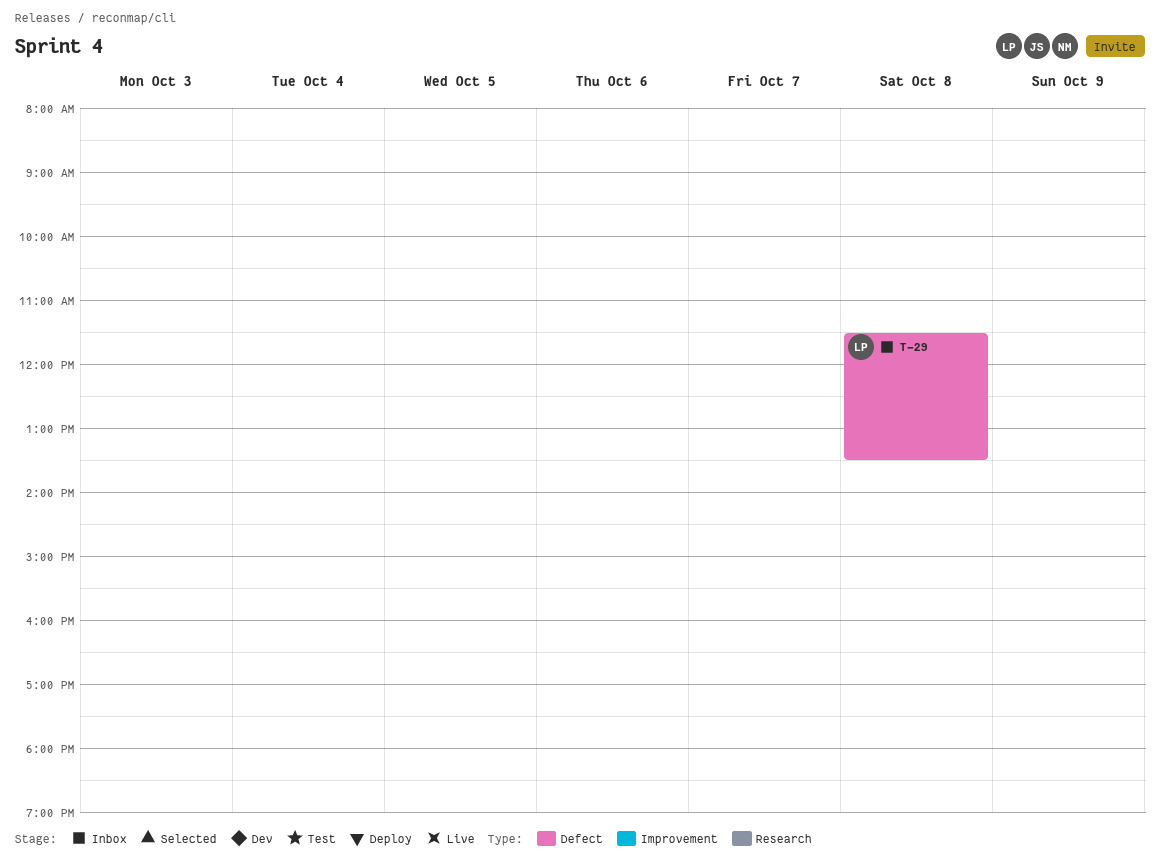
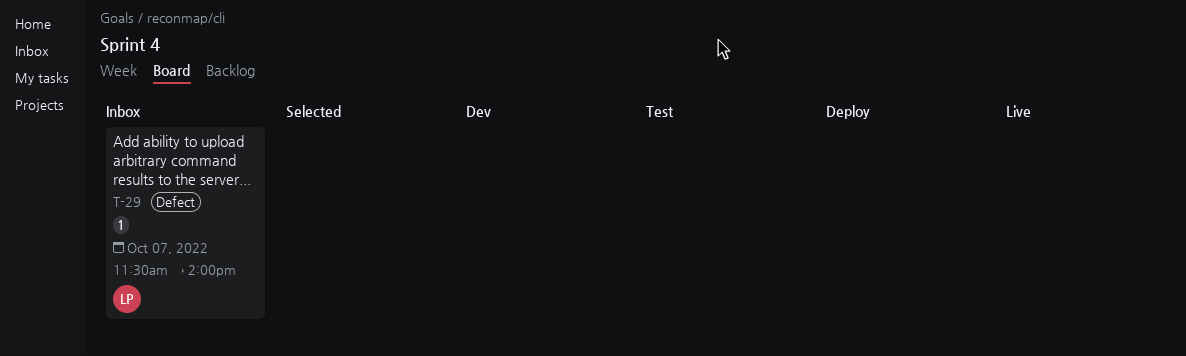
T-29, day: Oct 8 -> Oct 7
T-29, ends: 13:30 -> 14:00

